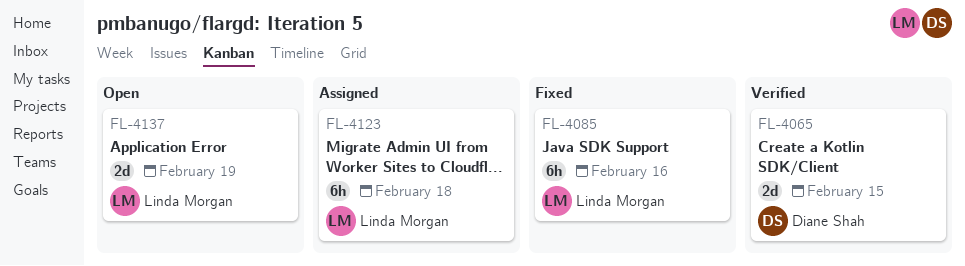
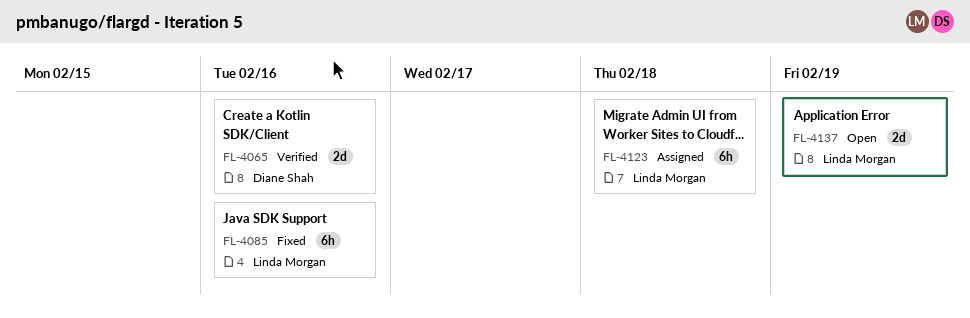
FL-4065, due: Feb 15 -> Feb 16

